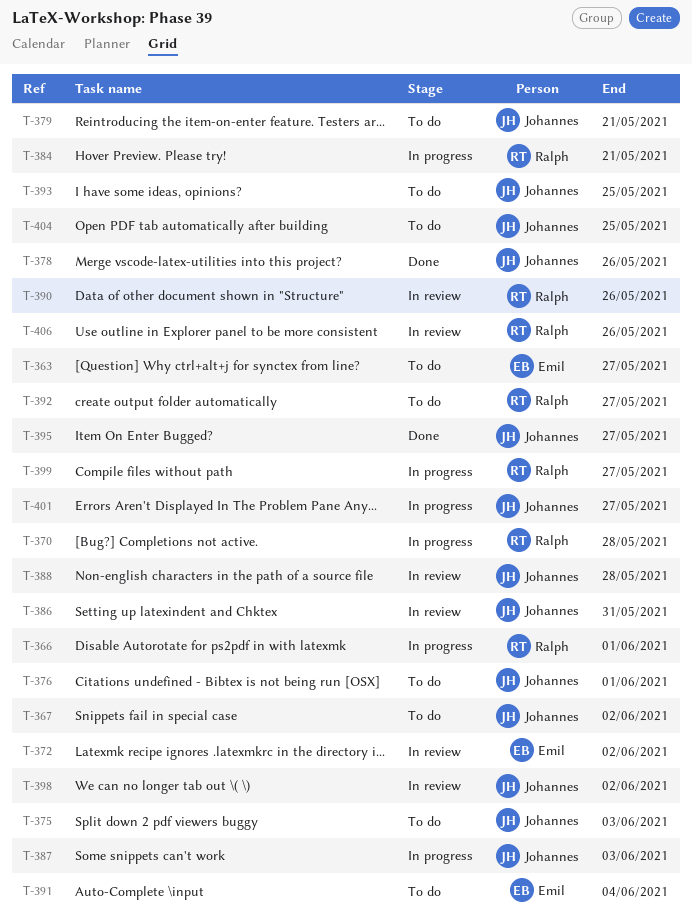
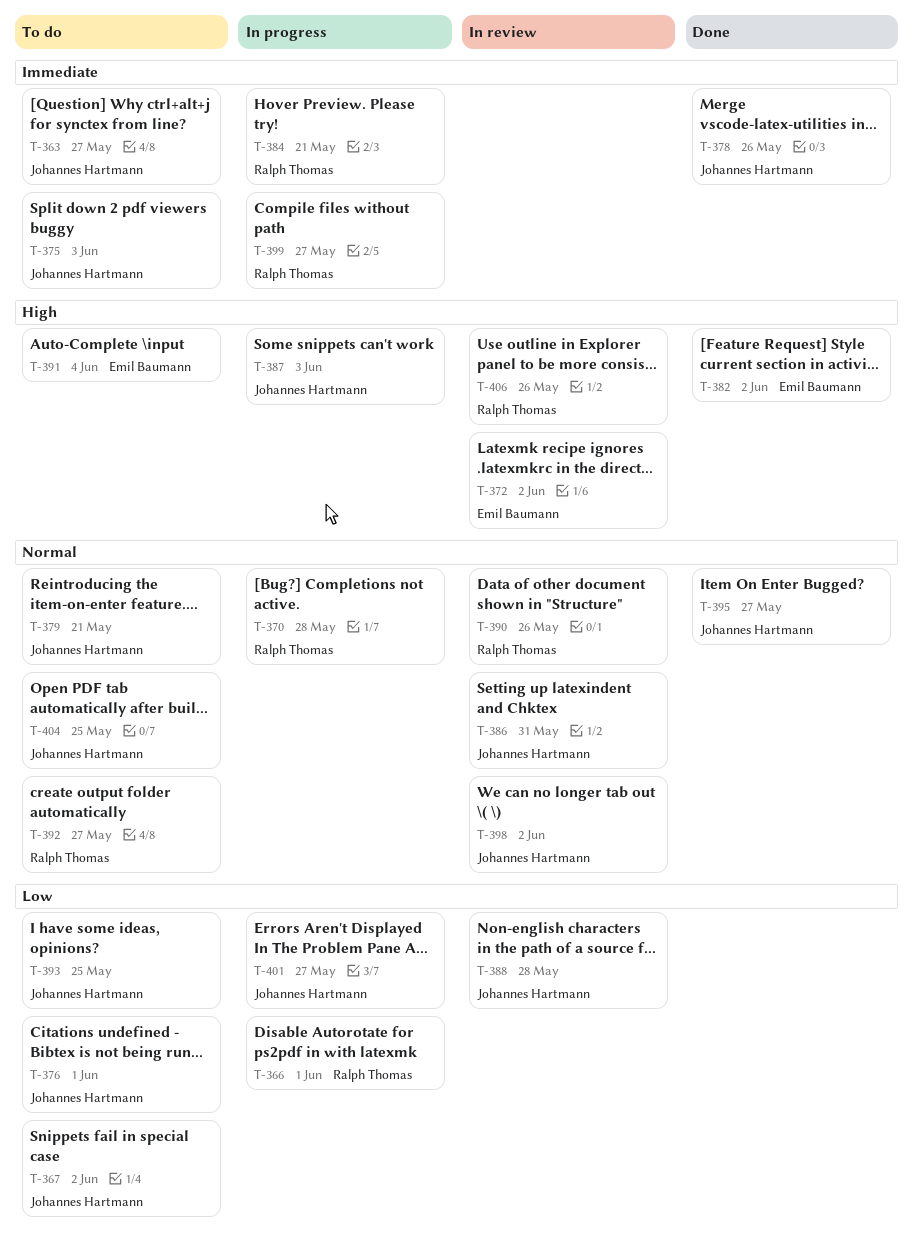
T-363, owner: Emil Baumann -> Johannes Hartmann
T-382: none -> present

